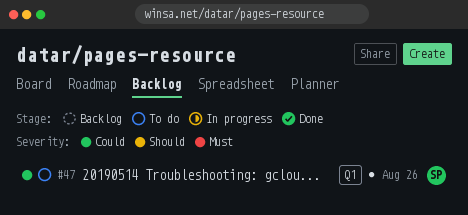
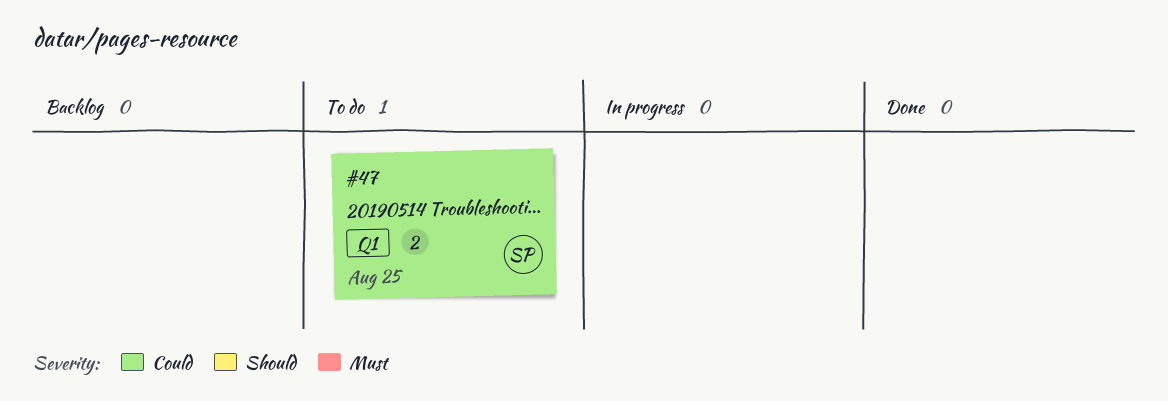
#47, estimate: 1 -> 2
#47, due: Aug 26 -> Aug 25

